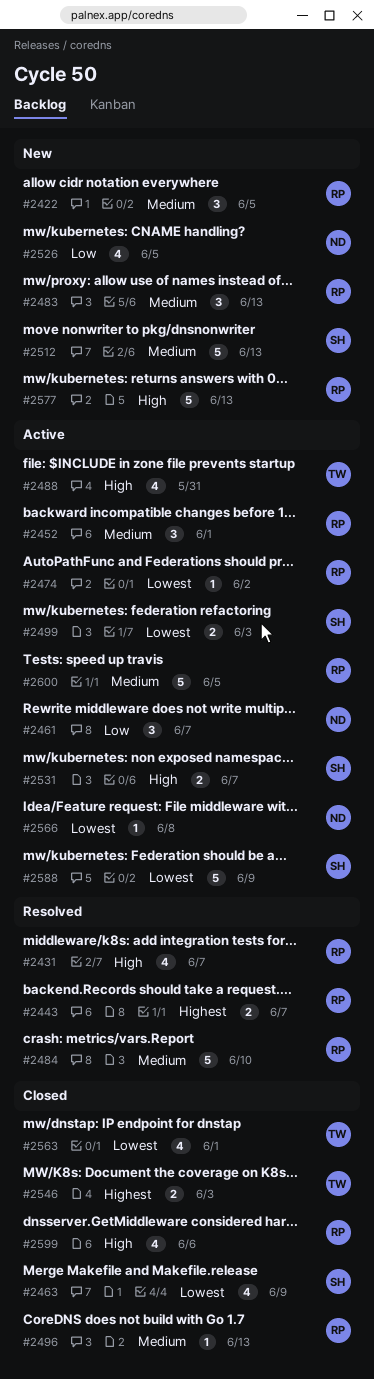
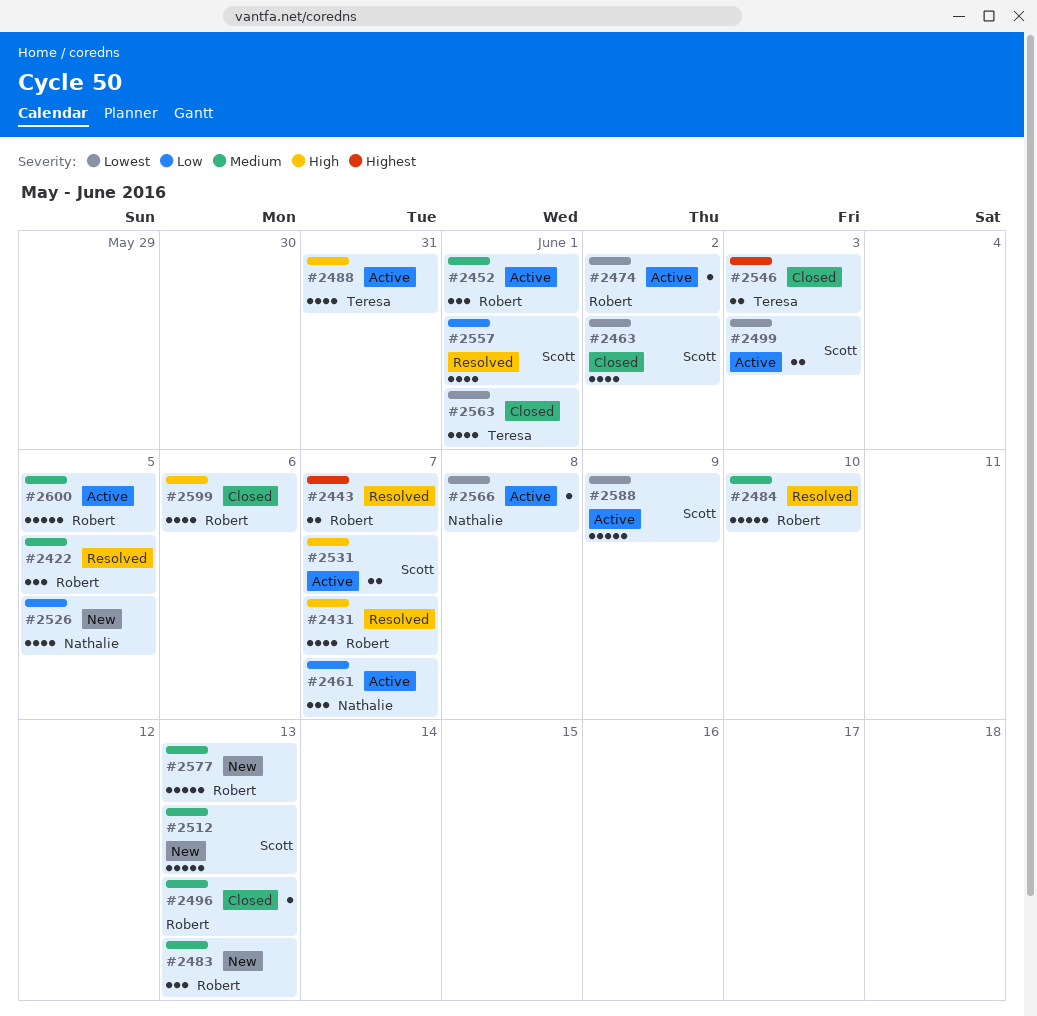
#2422, status: New -> Resolved
#2463, due: Jun 9 -> Jun 2
#2557: none -> present
#2577, priority: High -> Medium

